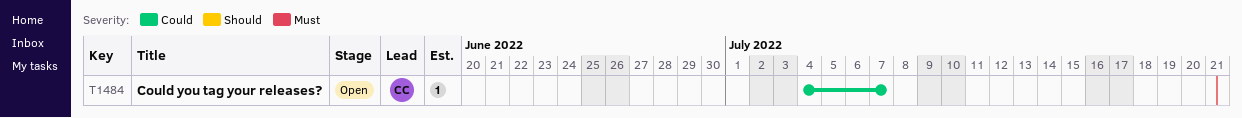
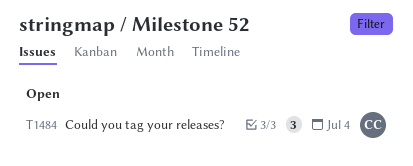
T1484, estimate: 1 -> 3
T1484, due: Jul 7 -> Jul 4

